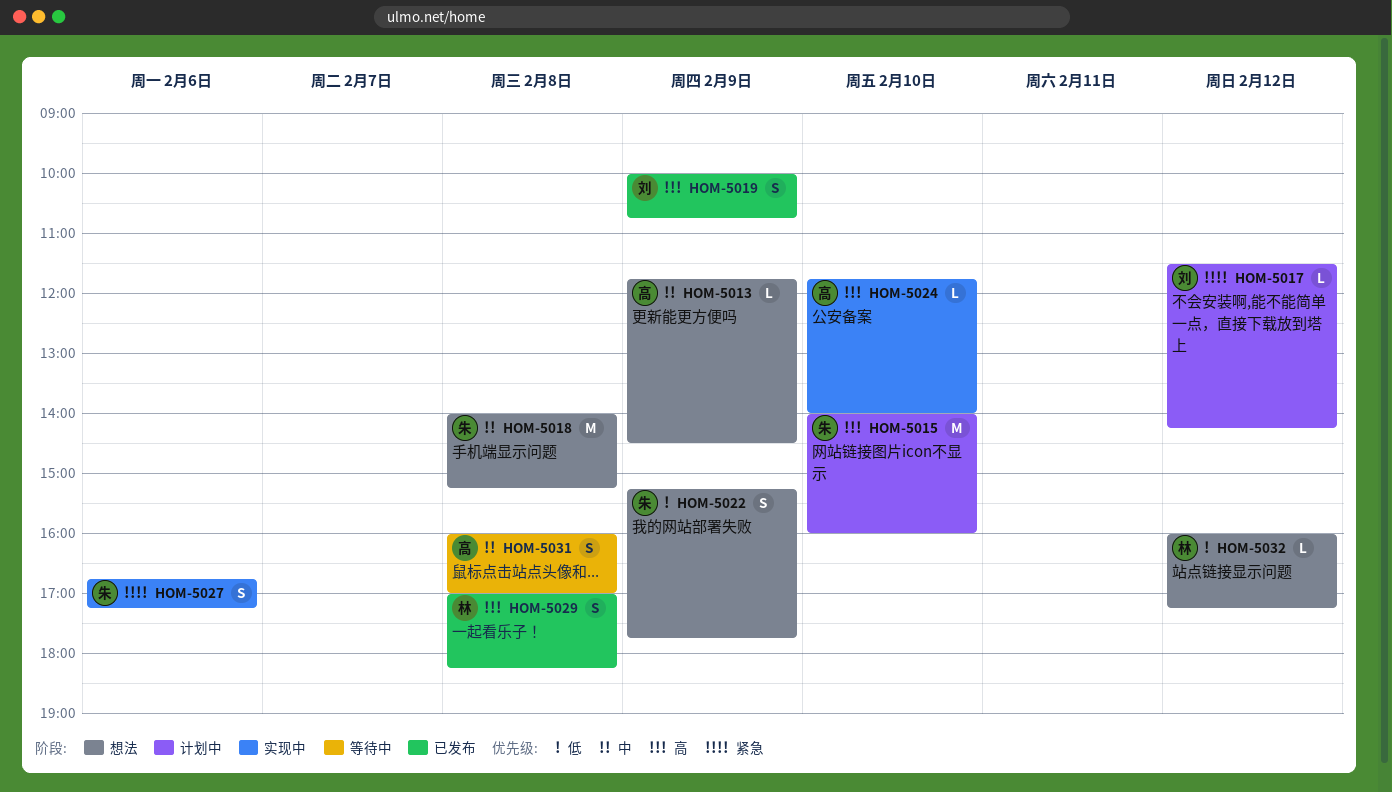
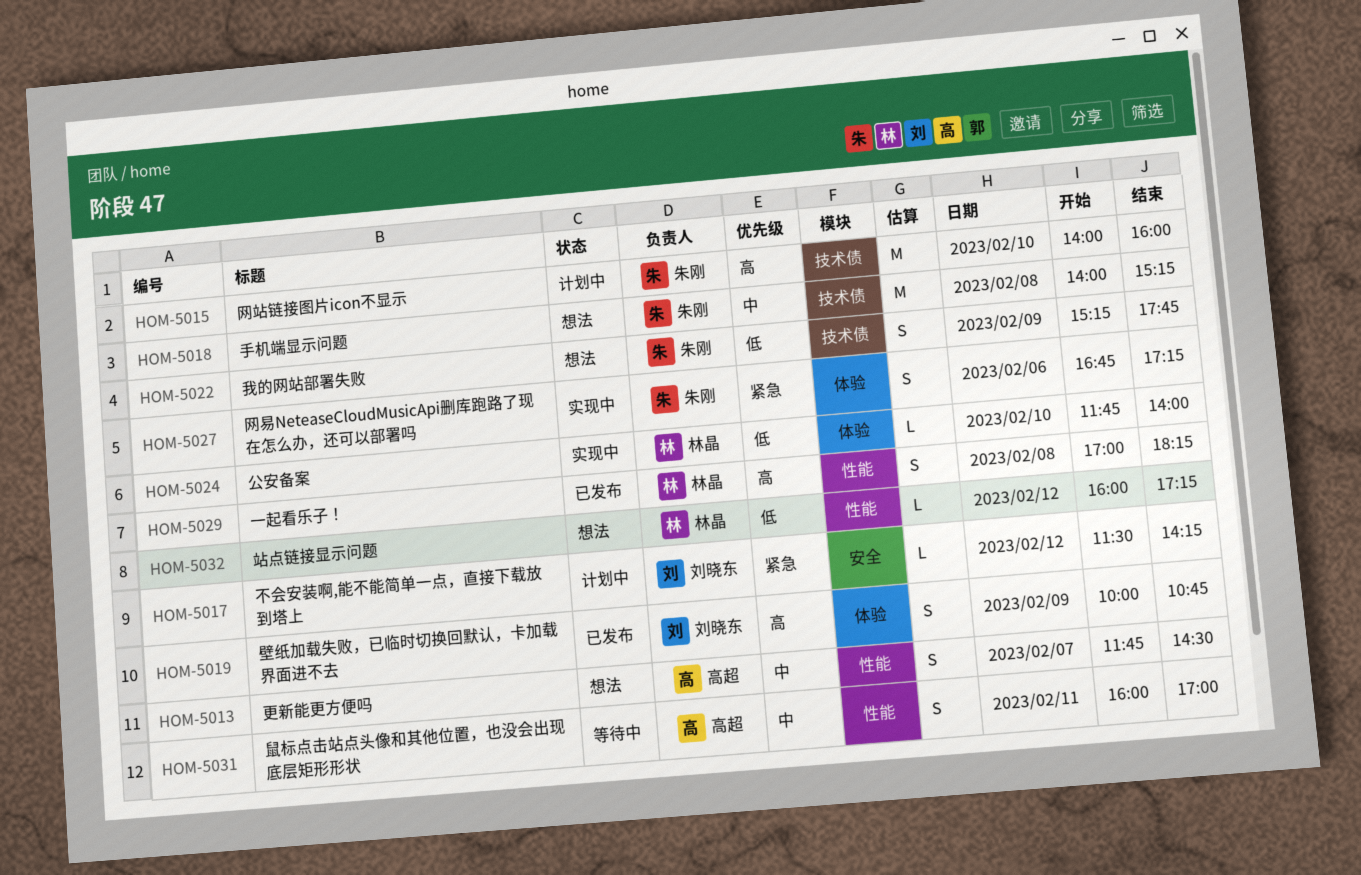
HOM-5013, estimate: L -> S
HOM-5013, day: Feb 9 -> Feb 7
HOM-5024, owner: 高超 -> 林晶
HOM-5024, priority: 高 -> 低
HOM-5031, day: Feb 8 -> Feb 11

